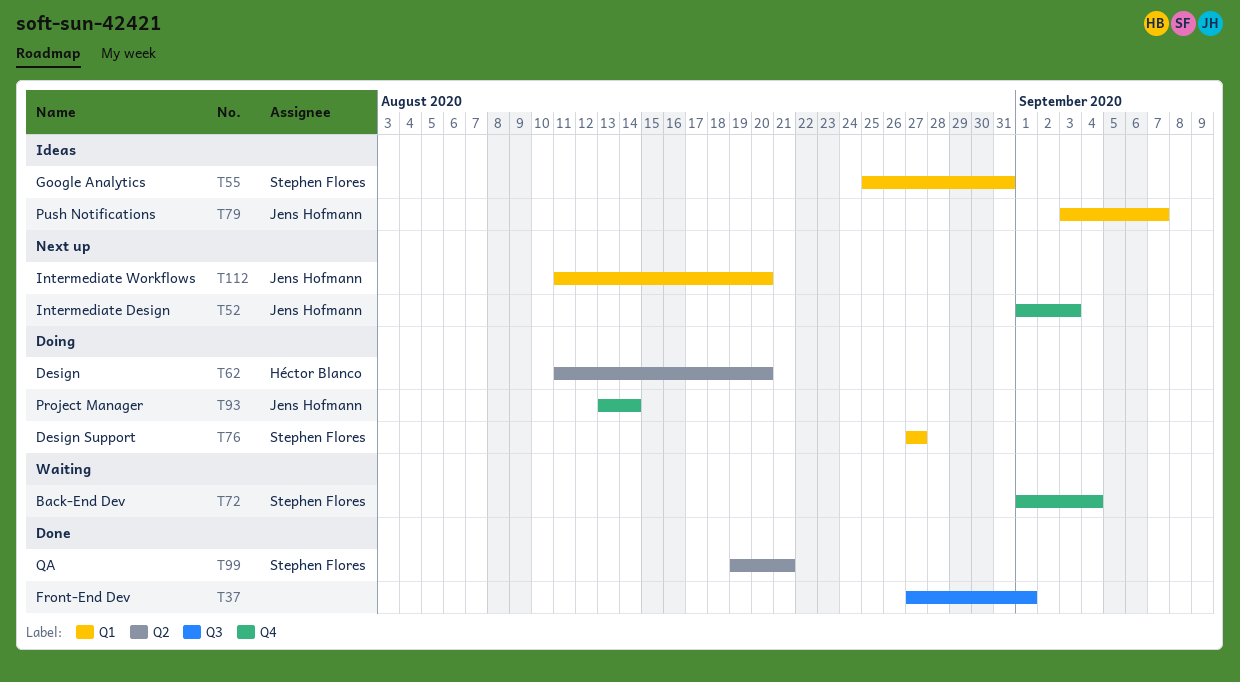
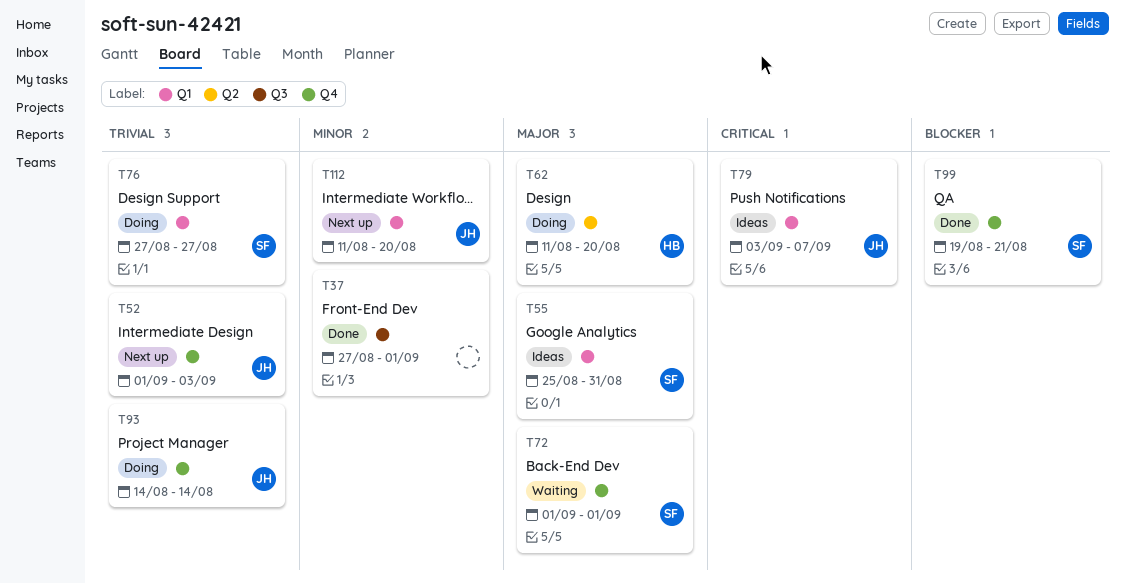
T72, due: Sep 4 -> Sep 1
T93, start: Aug 13 -> Aug 14
T99, label: Q2 -> Q4

